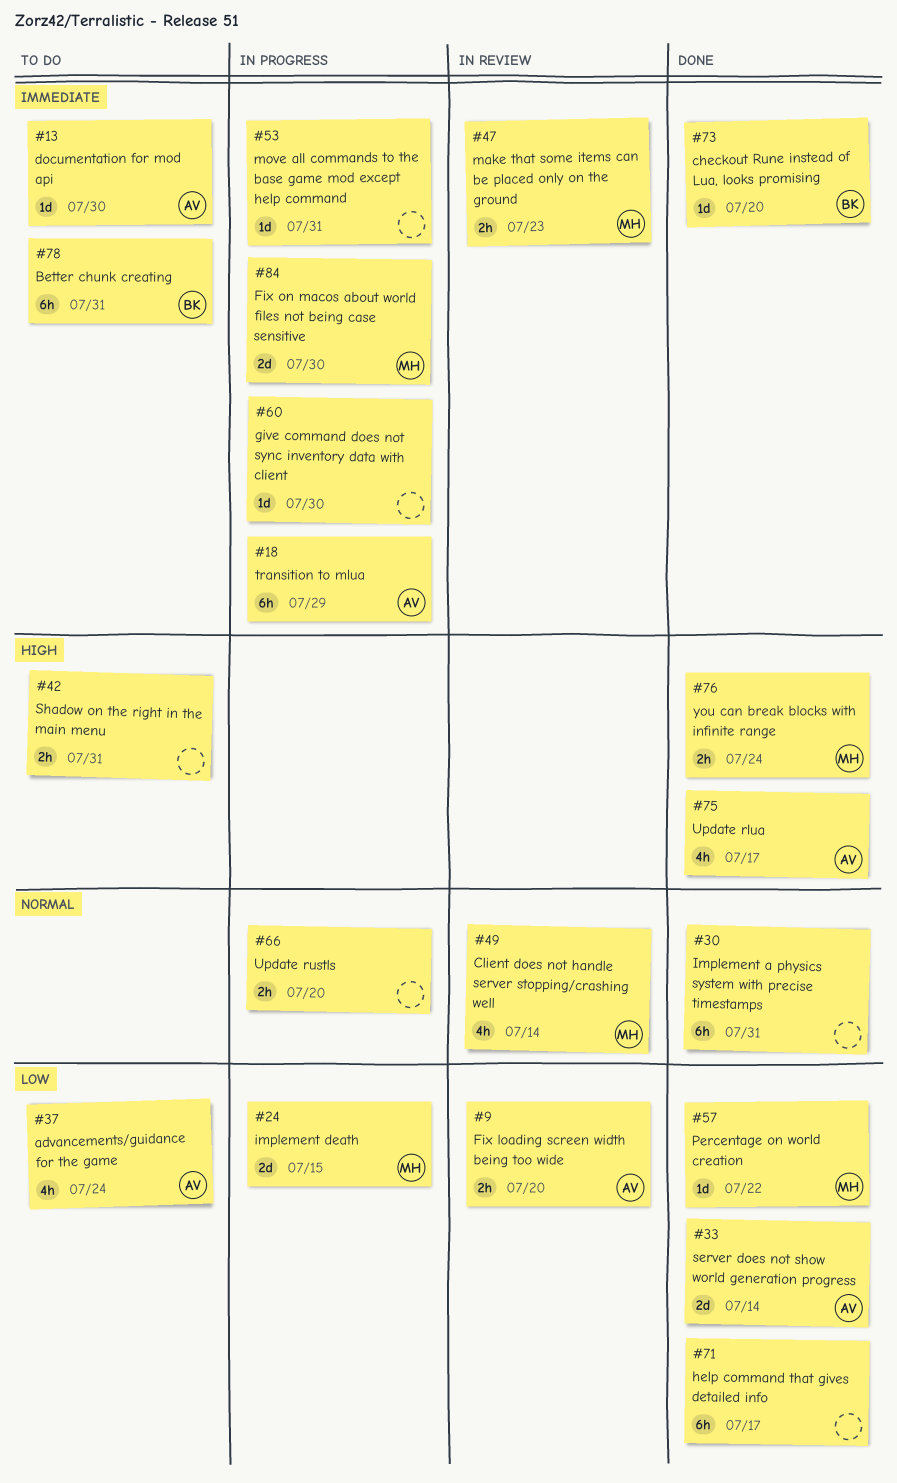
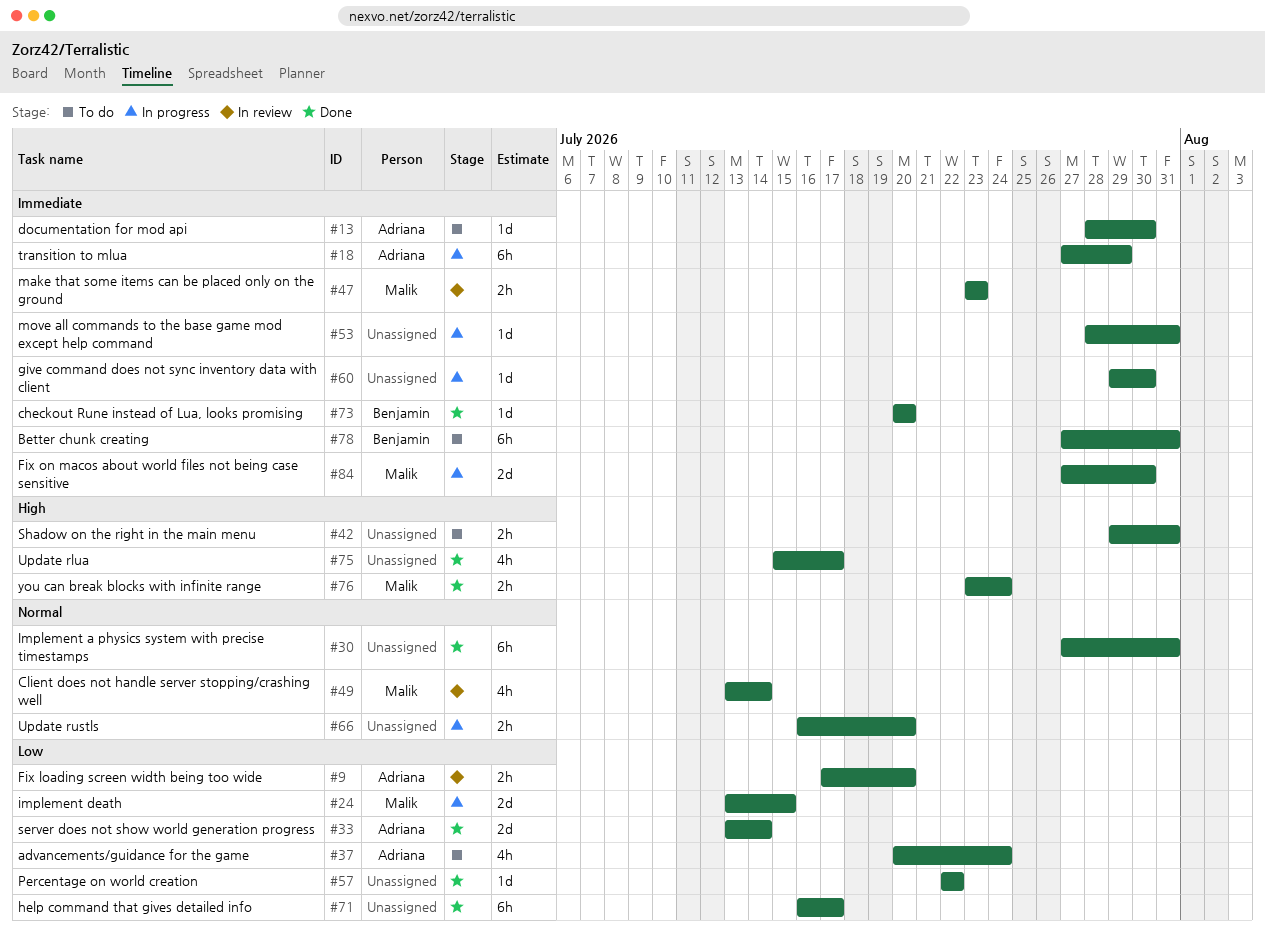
#57, owner: Malik -> none
#75, owner: Adriana -> none

